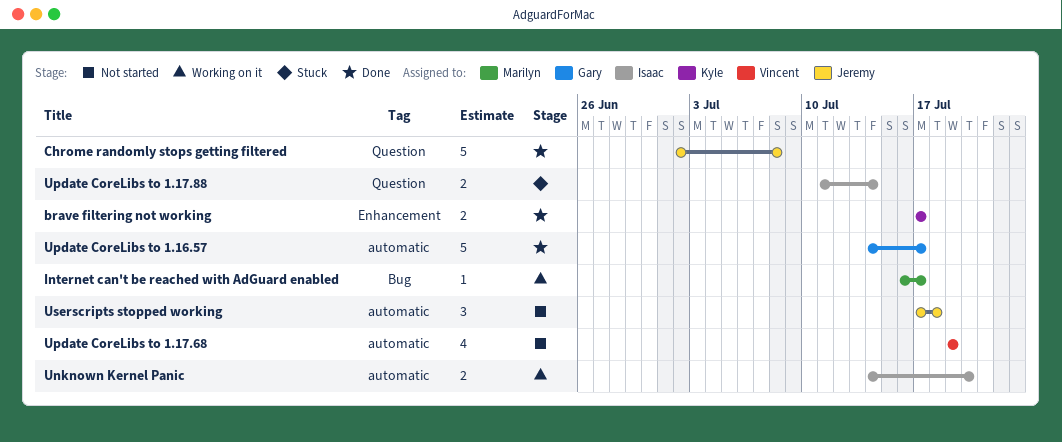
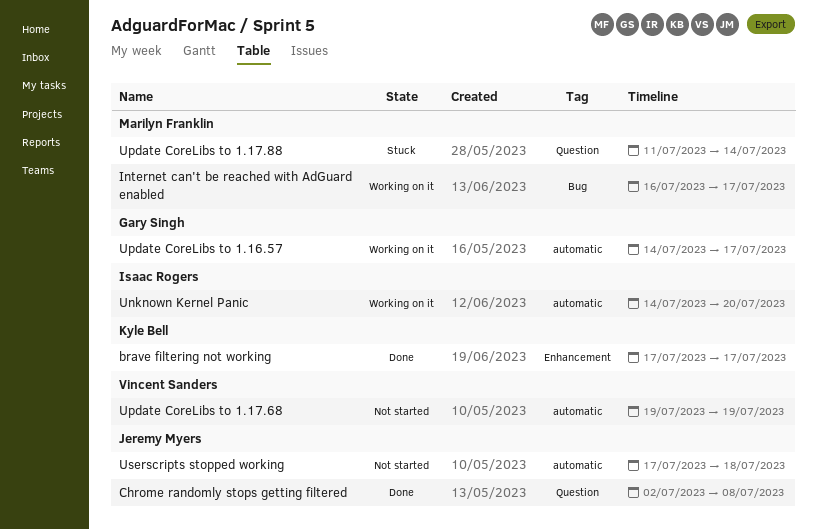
Update CoreLibs to 1.16.57, status: Done -> Working on it
Update CoreLibs to 1.17.88, owner: Isaac Rogers -> Marilyn Franklin

